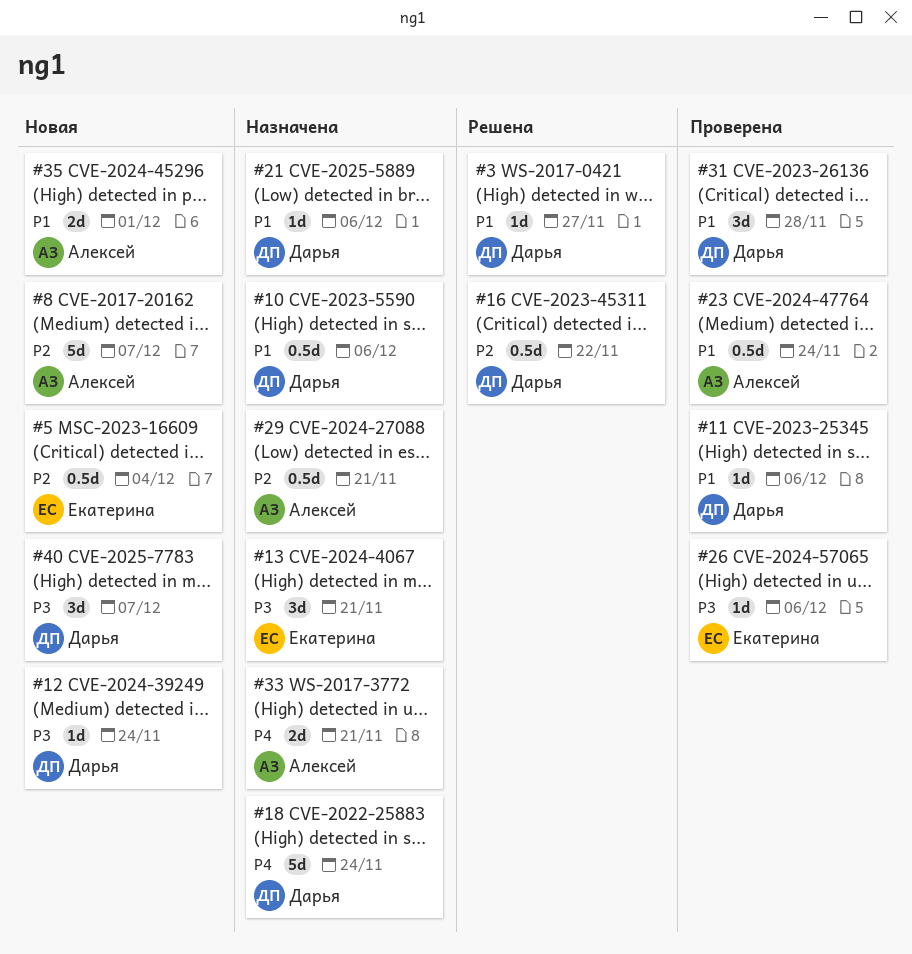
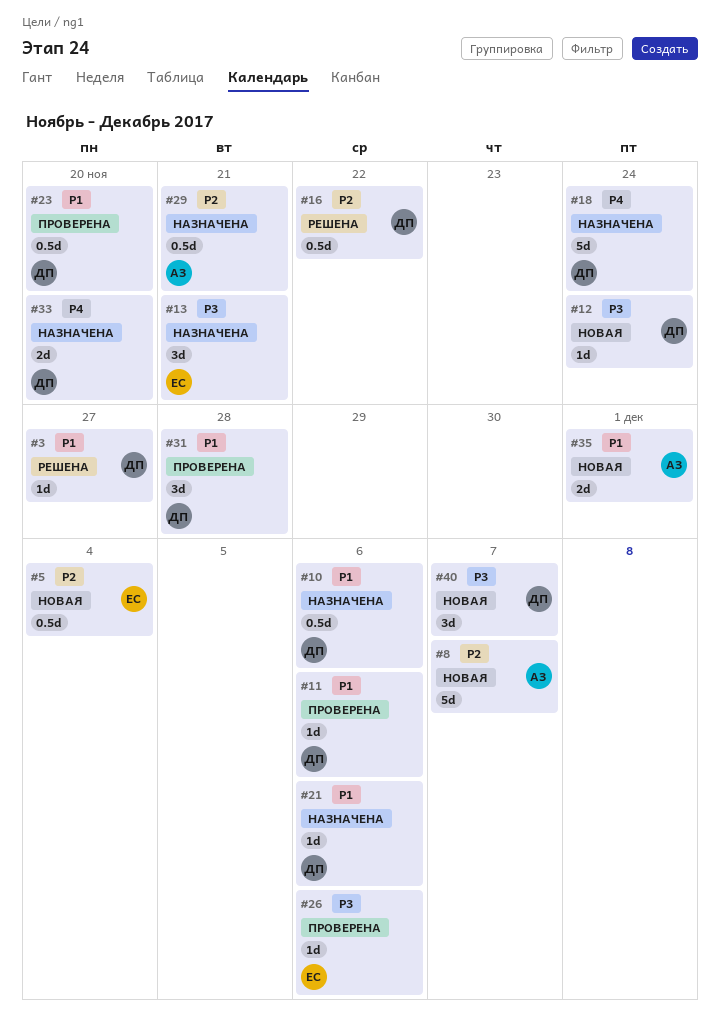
#23, owner: Алексей -> Дарья
#23, due: Nov 24 -> Nov 20
#33, owner: Алексей -> Дарья
#33, due: Nov 21 -> Nov 20

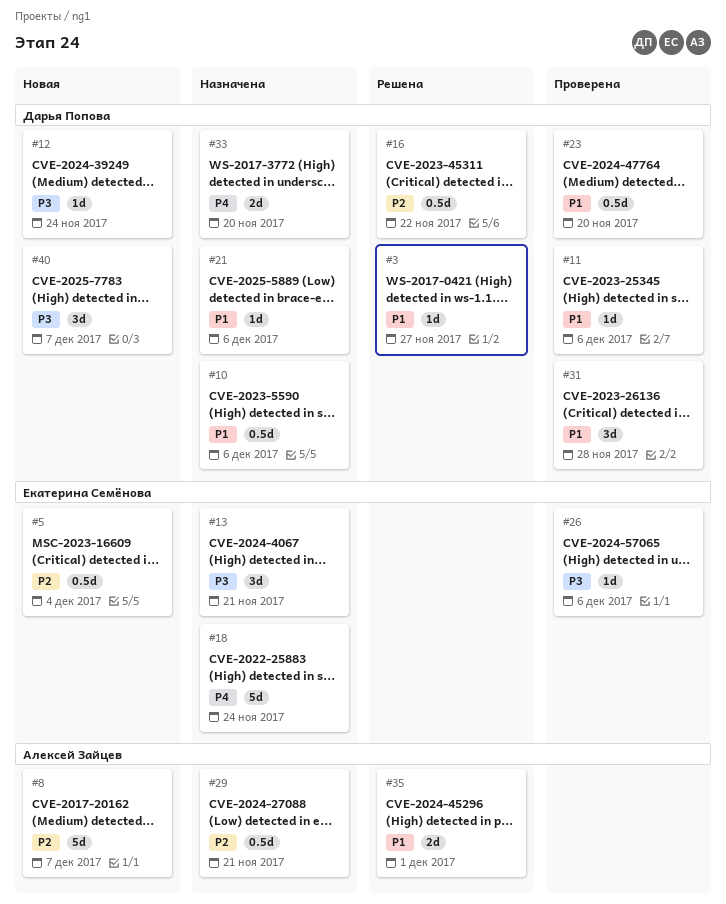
#18, owner: Дарья Попова -> Екатерина Семёнова
#35, status: Новая -> Решена

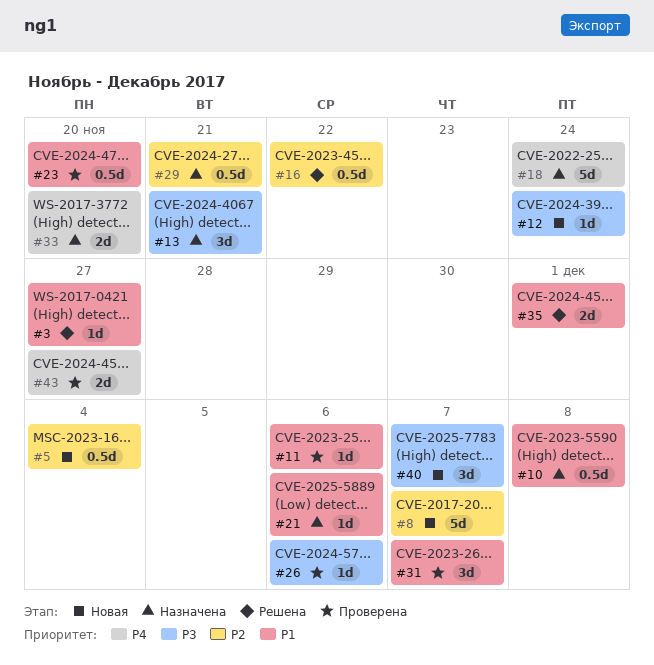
#10, due: Dec 6 -> Dec 8
#31, due: Nov 28 -> Dec 7
#43: none -> present

